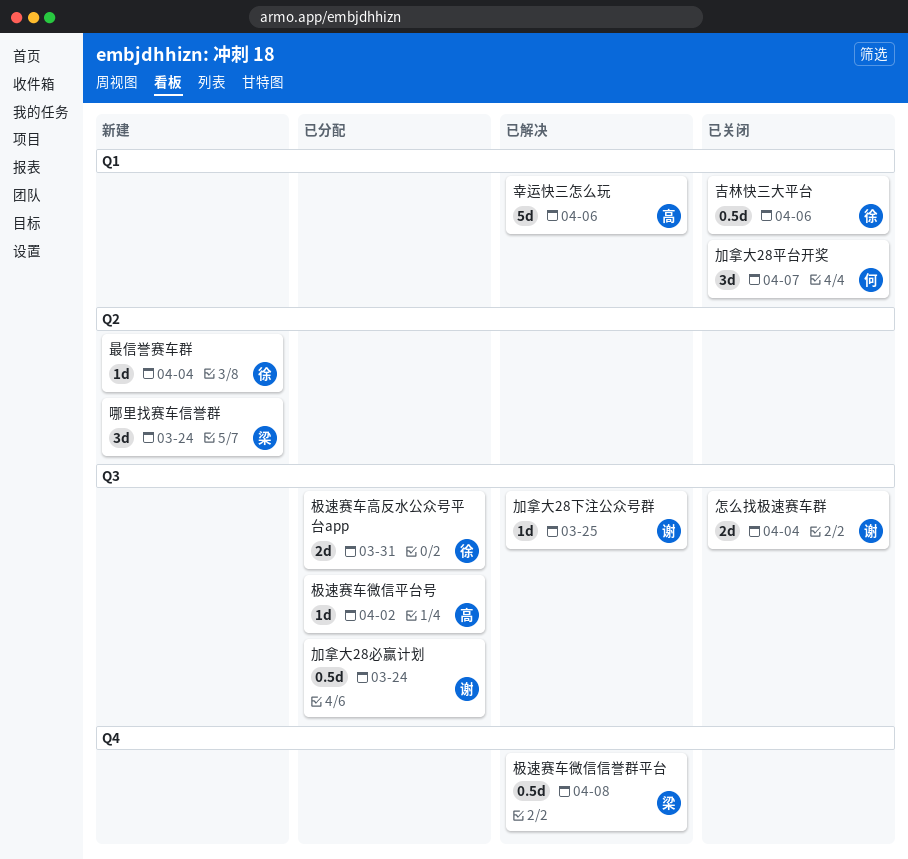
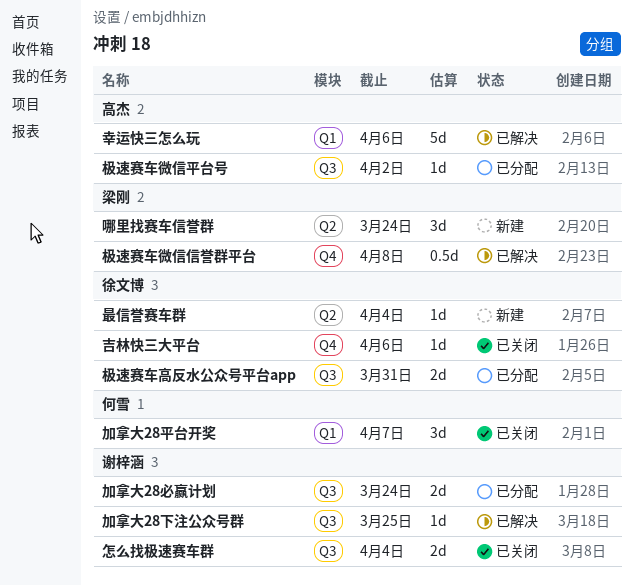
加拿大28必赢计划, estimate: 0.5d -> 2d
吉林快三大平台, label: Q1 -> Q4
吉林快三大平台, estimate: 0.5d -> 1d

